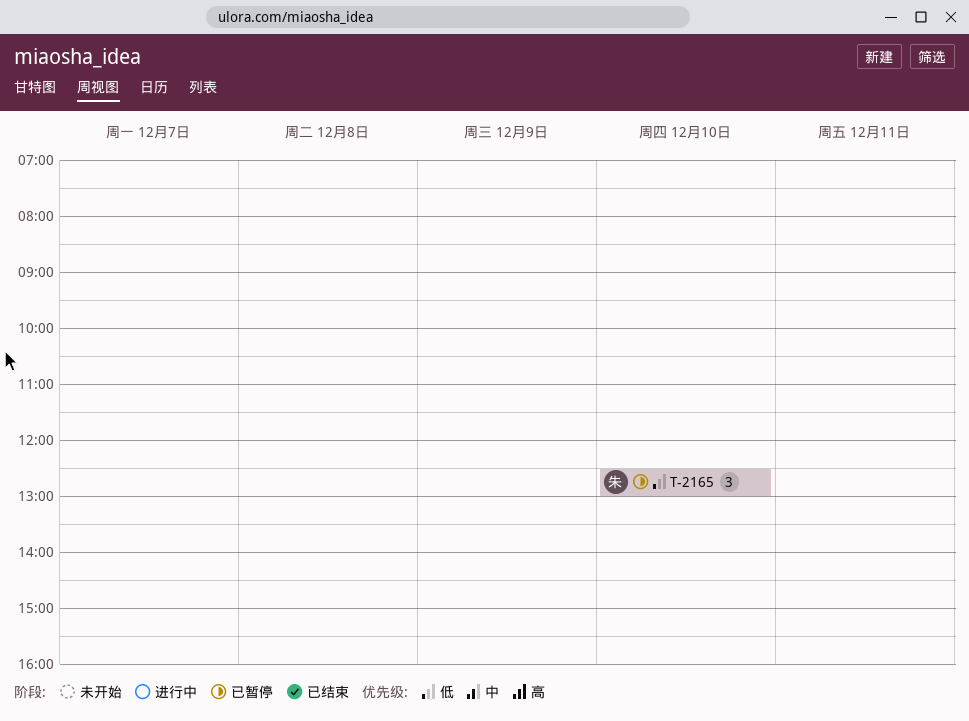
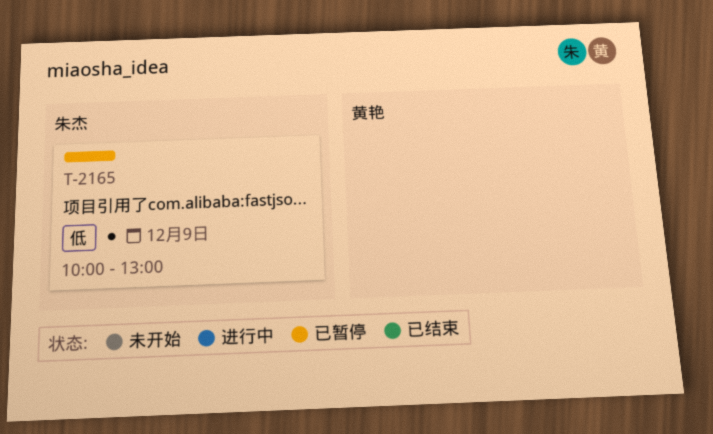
T-2165, estimate: 3 -> 1
T-2165, day: Dec 10 -> Dec 9
T-2165, begins: 12:30 -> 10:00

